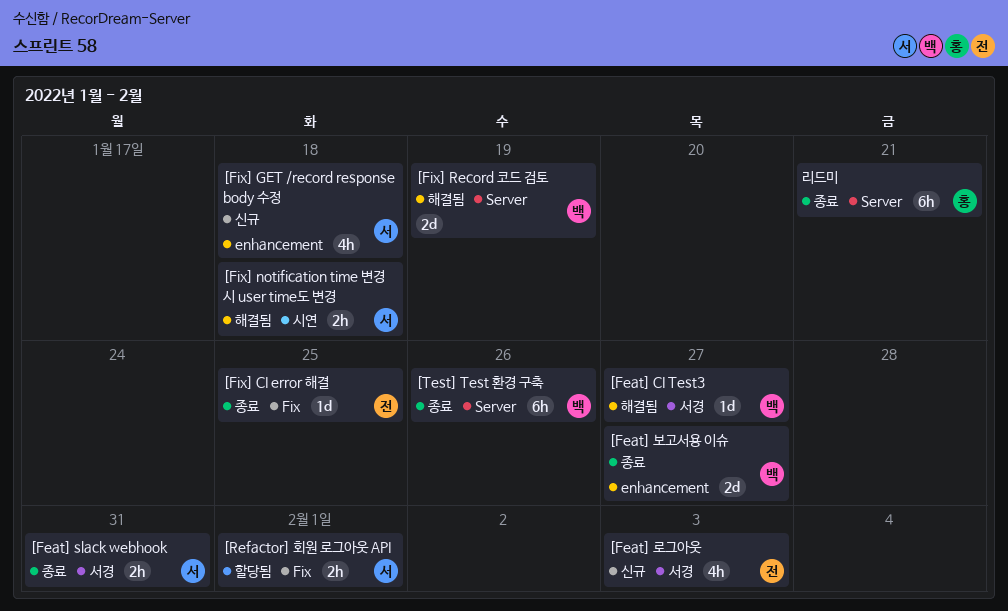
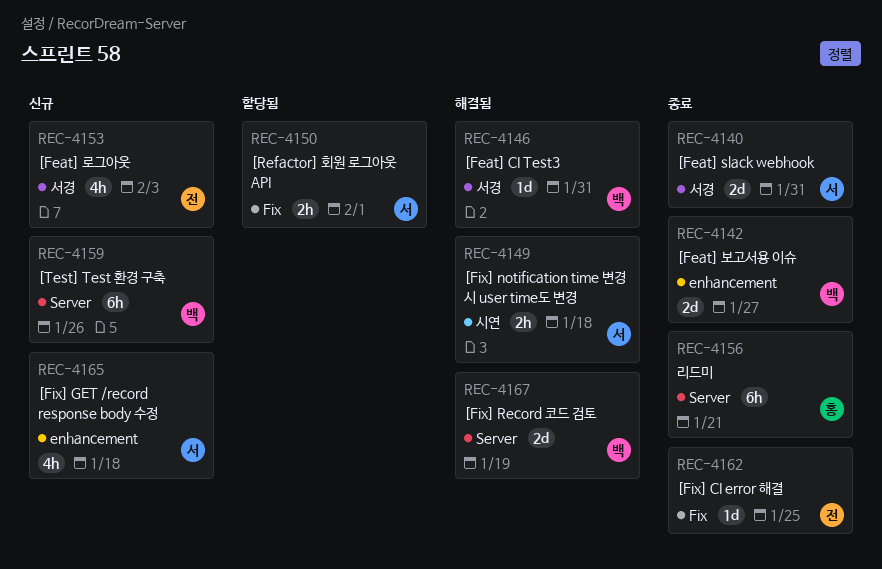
[Feat] CI Test3, due: Jan 27 -> Jan 31
[Feat] slack webhook, estimate: 2h -> 2d
[Test] Test 환경 구축, status: 종료 -> 신규

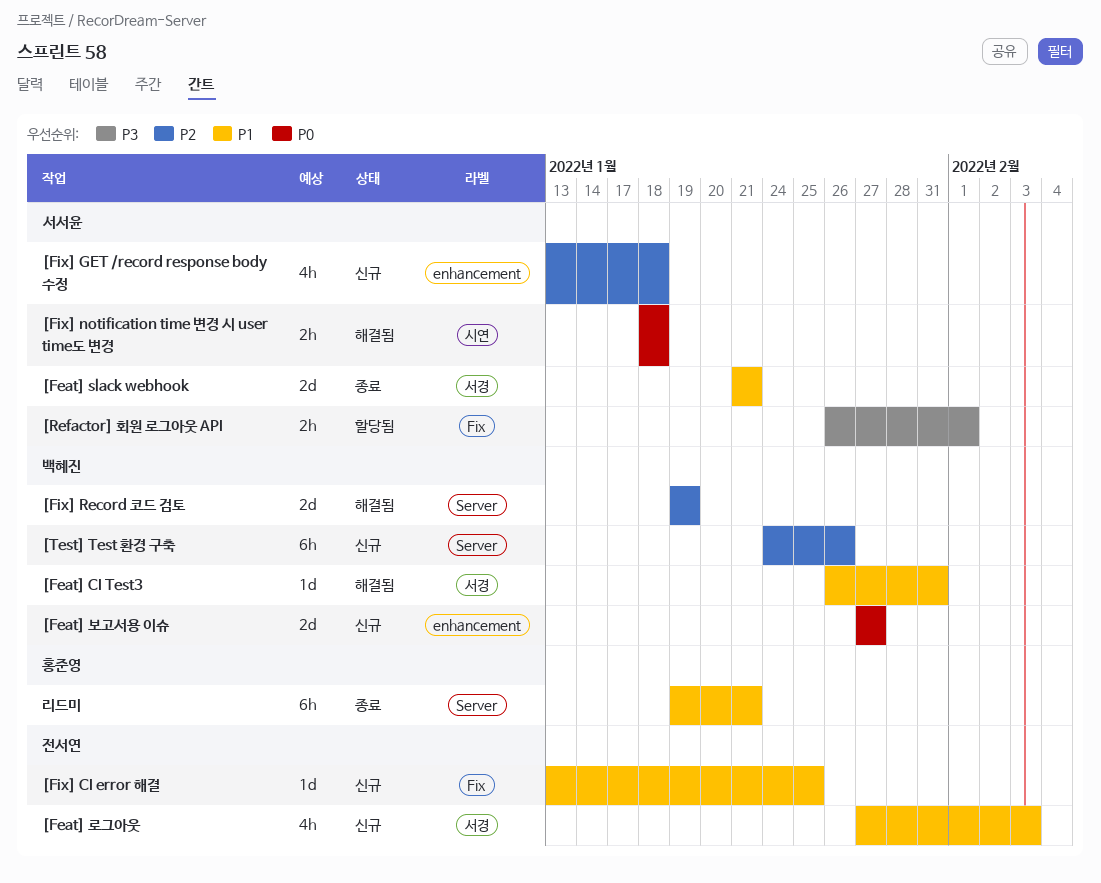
[Feat] slack webhook, due: Jan 31 -> Jan 21
[Feat] 보고서용 이슈, status: 종료 -> 신규
[Fix] CI error 해결, status: 종료 -> 신규

